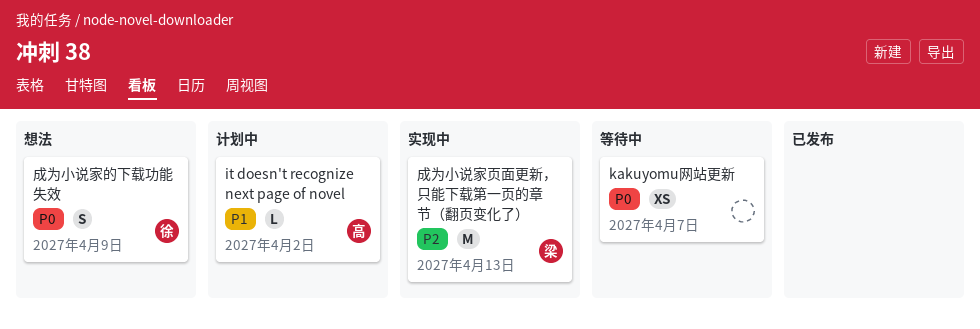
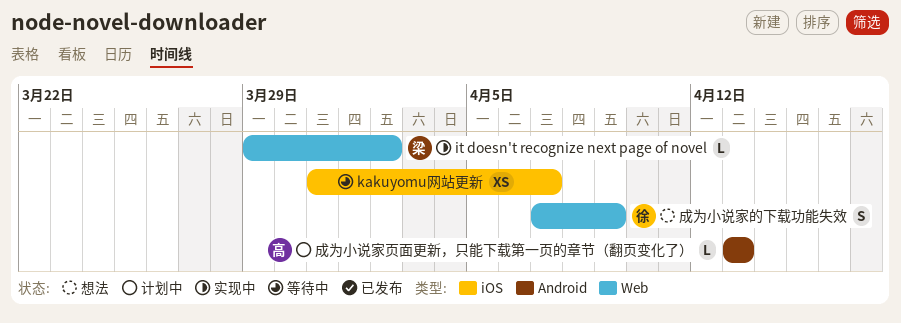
it doesn't recognize next page of novel, status: 计划中 -> 实现中
it doesn't recognize next page of novel, owner: 高 -> 梁
成为小说家页面更新，只能下载第一页的章节（翻页变化了）, status: 实现中 -> 计划中
成为小说家页面更新，只能下载第一页的章节（翻页变化了）, owner: 梁 -> 高
成为小说家页面更新，只能下载第一页的章节（翻页变化了）, estimate: M -> L

